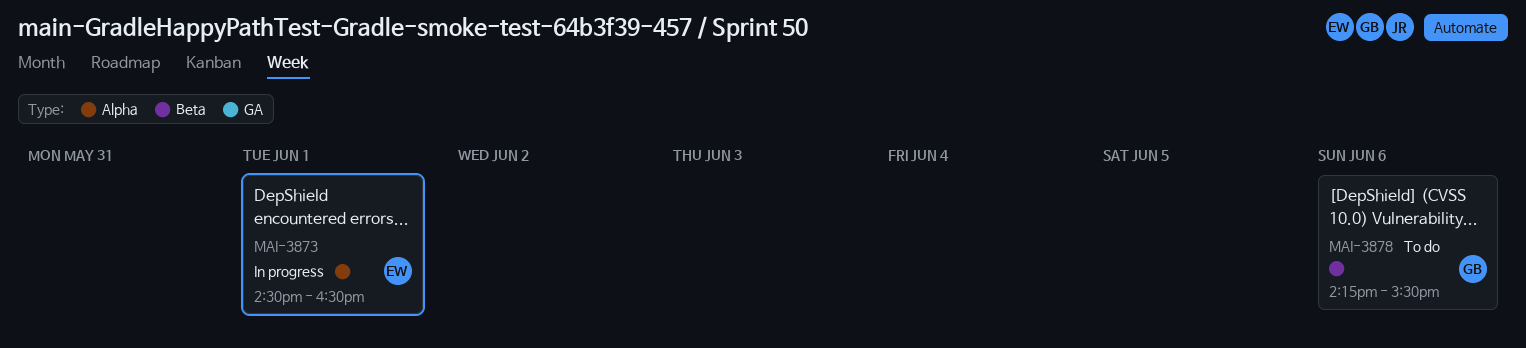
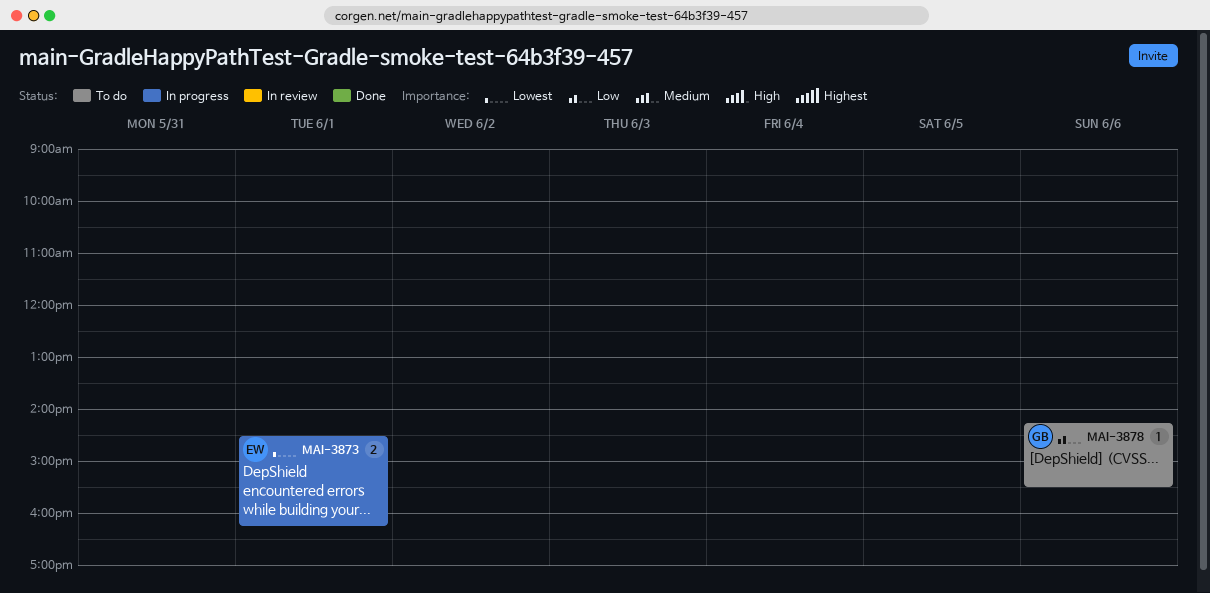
MAI-3873, ends: 16:30 -> 16:15

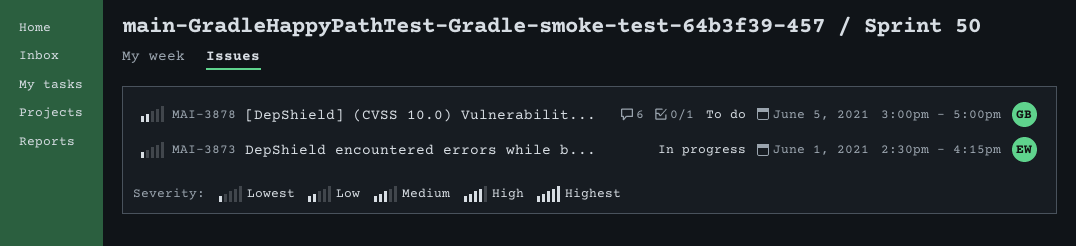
MAI-3878, day: Jun 6 -> Jun 5
MAI-3878, begins: 14:15 -> 15:00
MAI-3878, ends: 15:30 -> 17:00

